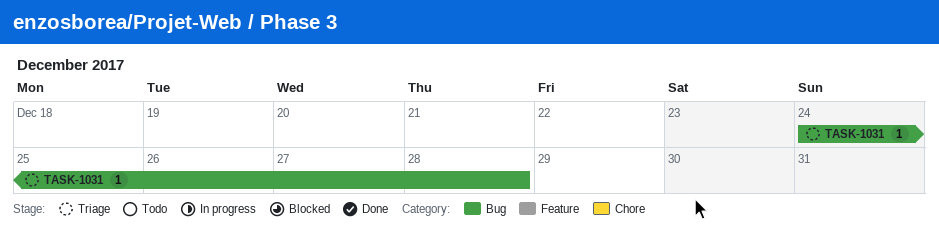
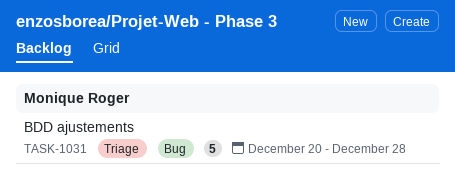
TASK-1031, estimate: 1 -> 5
TASK-1031, start: Dec 24 -> Dec 20

